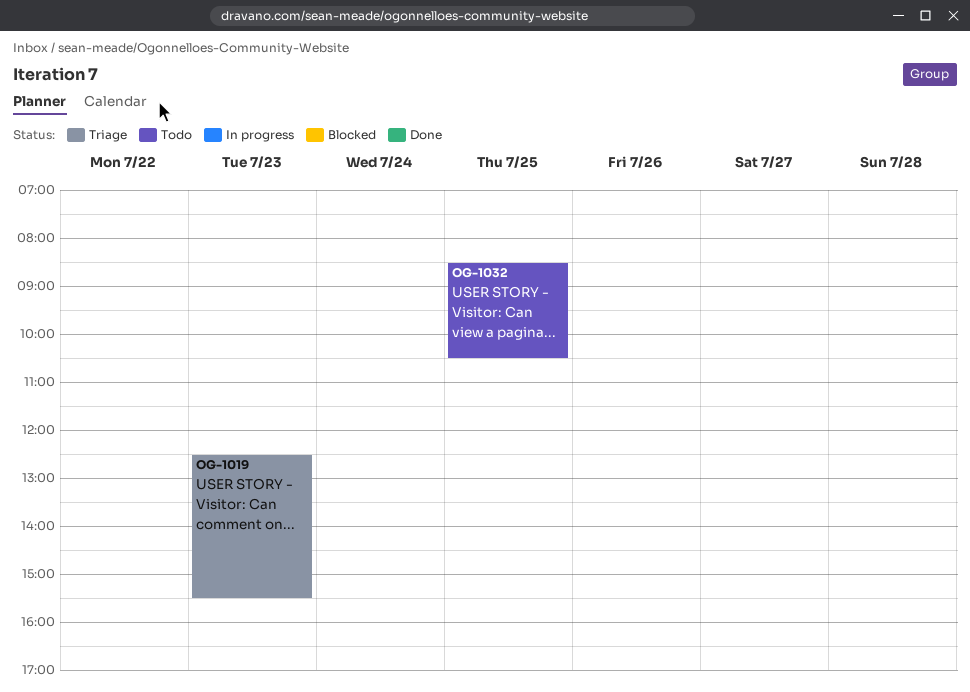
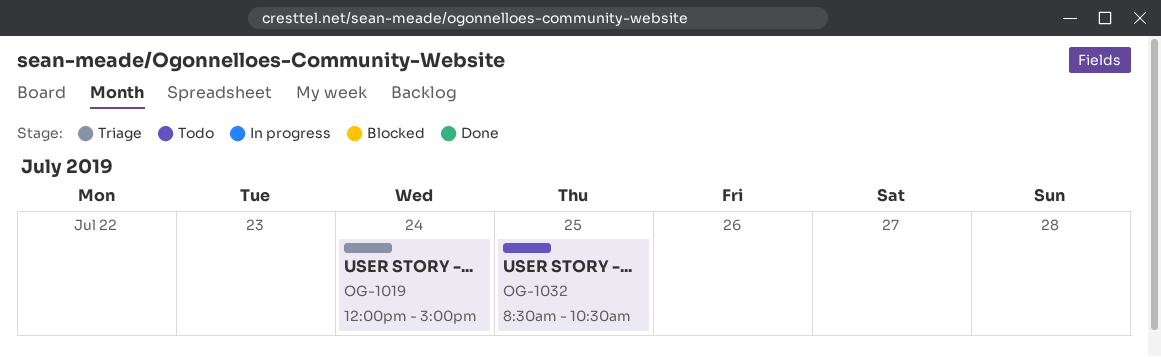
OG-1019, day: Jul 23 -> Jul 24
OG-1019, begins: 12:30 -> 12:00
OG-1019, ends: 15:30 -> 15:00

